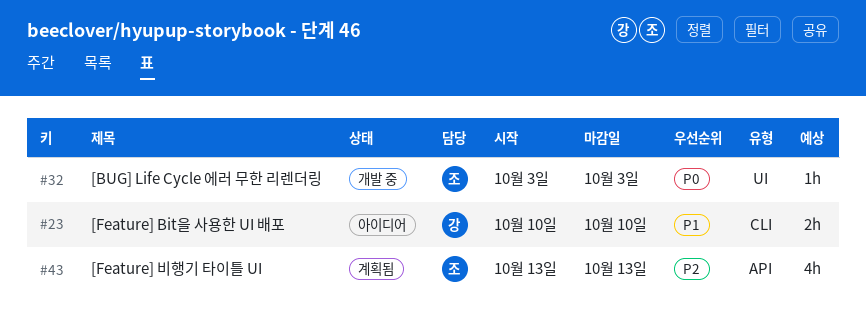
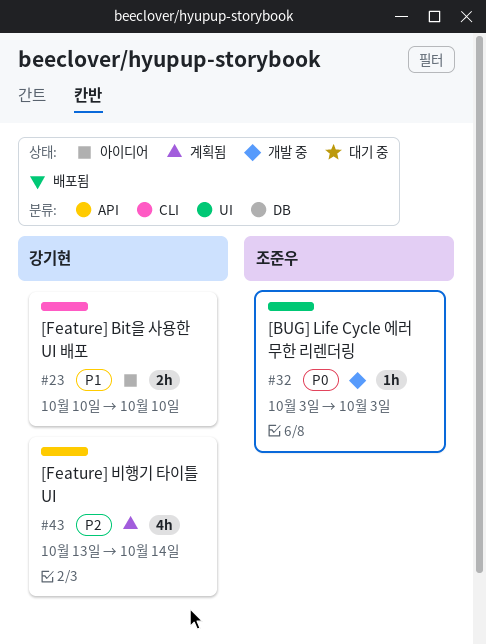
#43, owner: 조준우 -> 강기현
#43, due: Oct 13 -> Oct 14

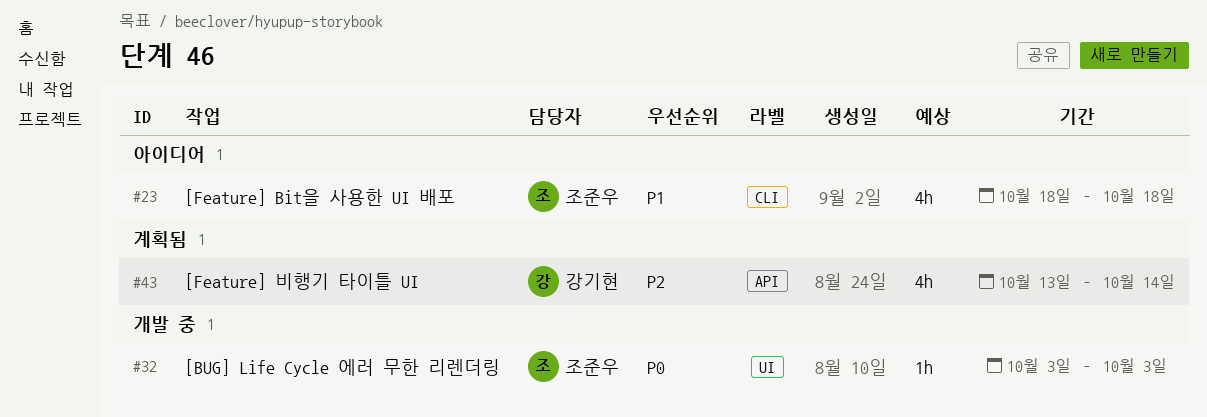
#23, owner: 강기현 -> 조준우
#23, estimate: 2h -> 4h
#23, start: Oct 10 -> Oct 18
#23, due: Oct 10 -> Oct 18

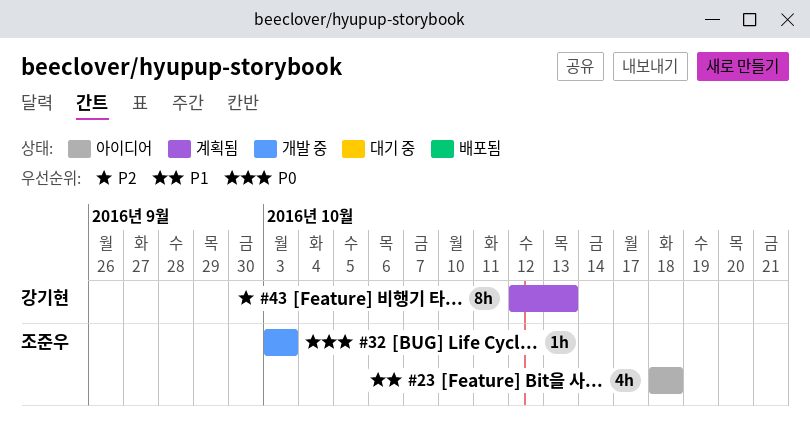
#43, estimate: 4h -> 8h
#43, start: Oct 13 -> Oct 12
#43, due: Oct 14 -> Oct 13

